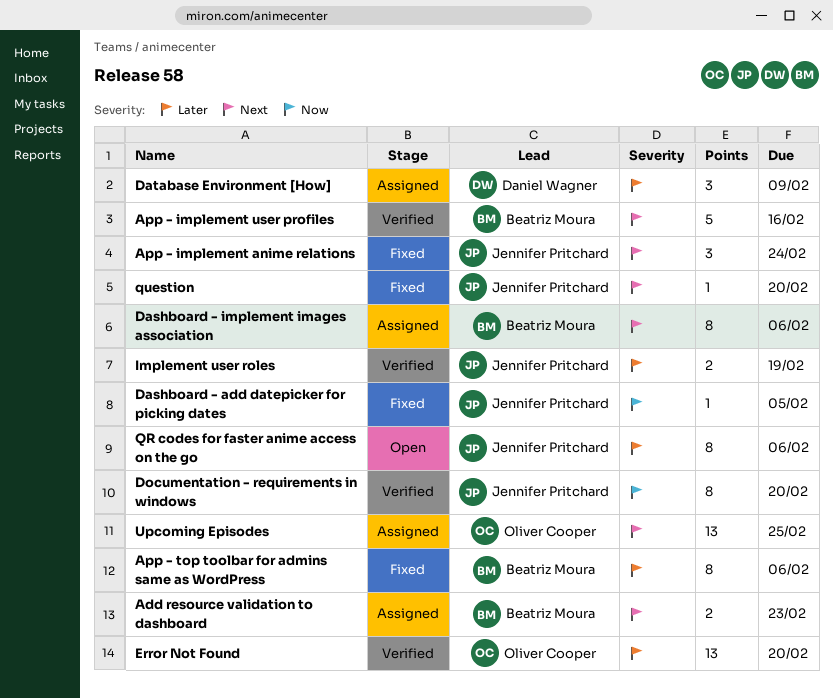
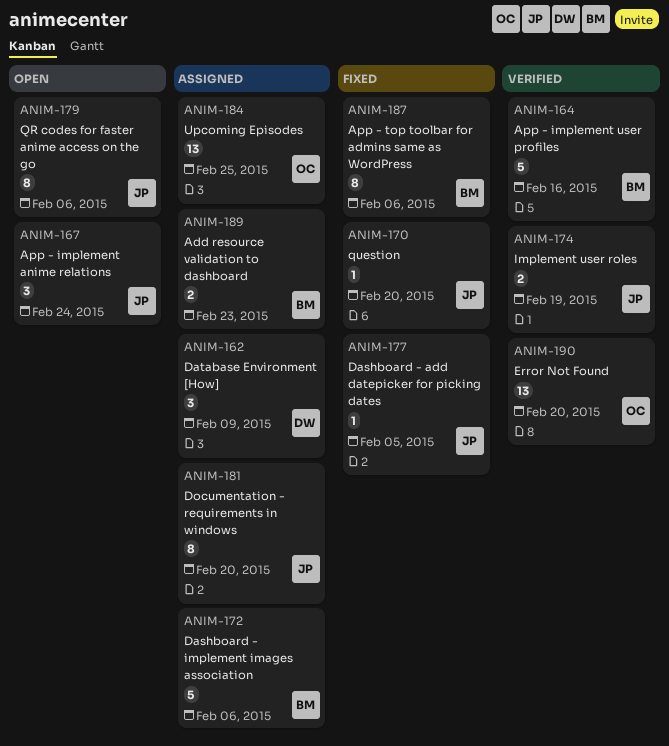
App - implement anime relations, status: Fixed -> Open
Dashboard - implement images association, estimate: 8 -> 5
Documentation - requirements in windows, status: Verified -> Assigned

